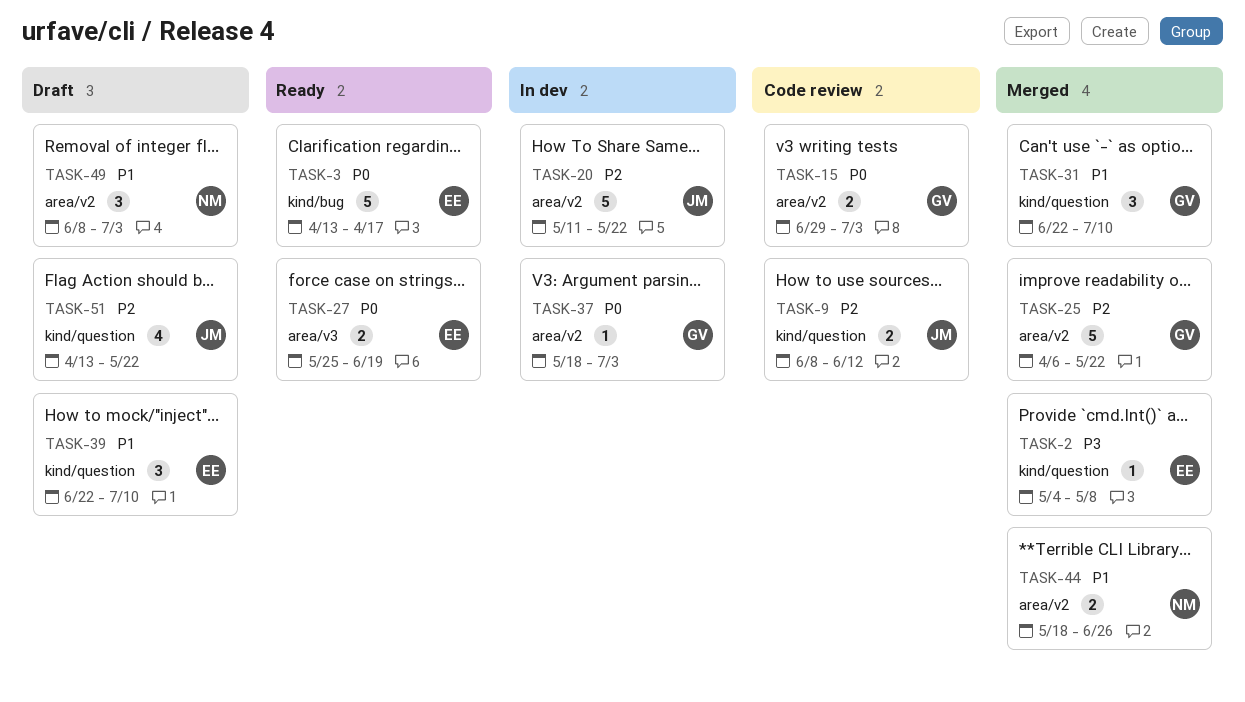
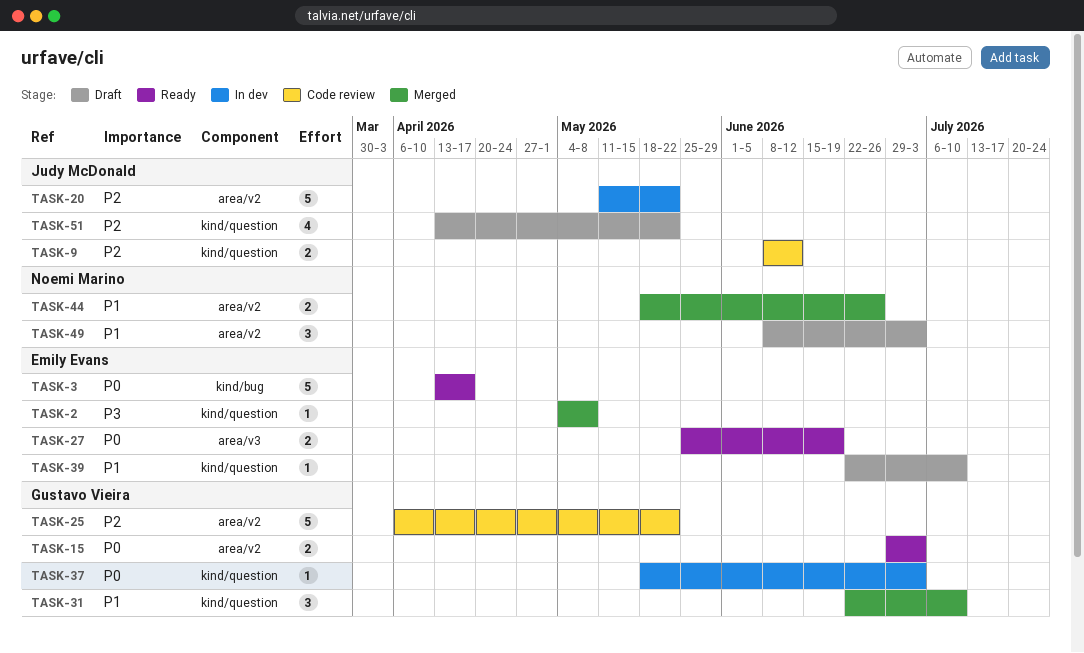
TASK-15, status: Code review -> Ready
TASK-25, status: Merged -> Code review
TASK-37, label: area/v2 -> kind/question
TASK-39, estimate: 3 -> 1

